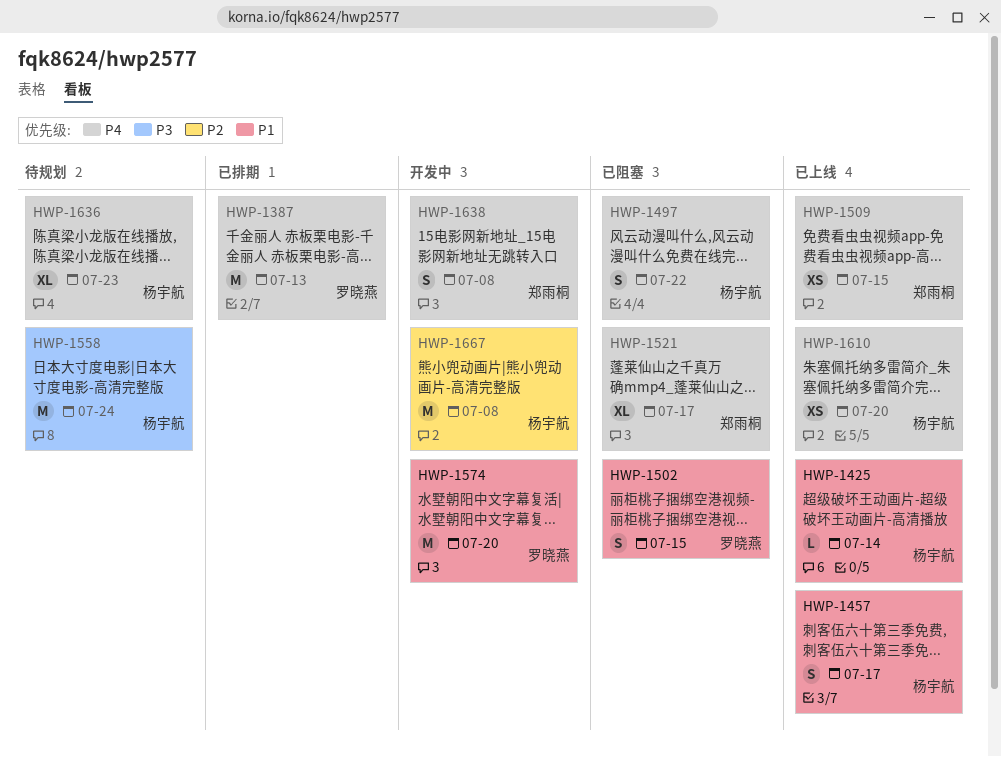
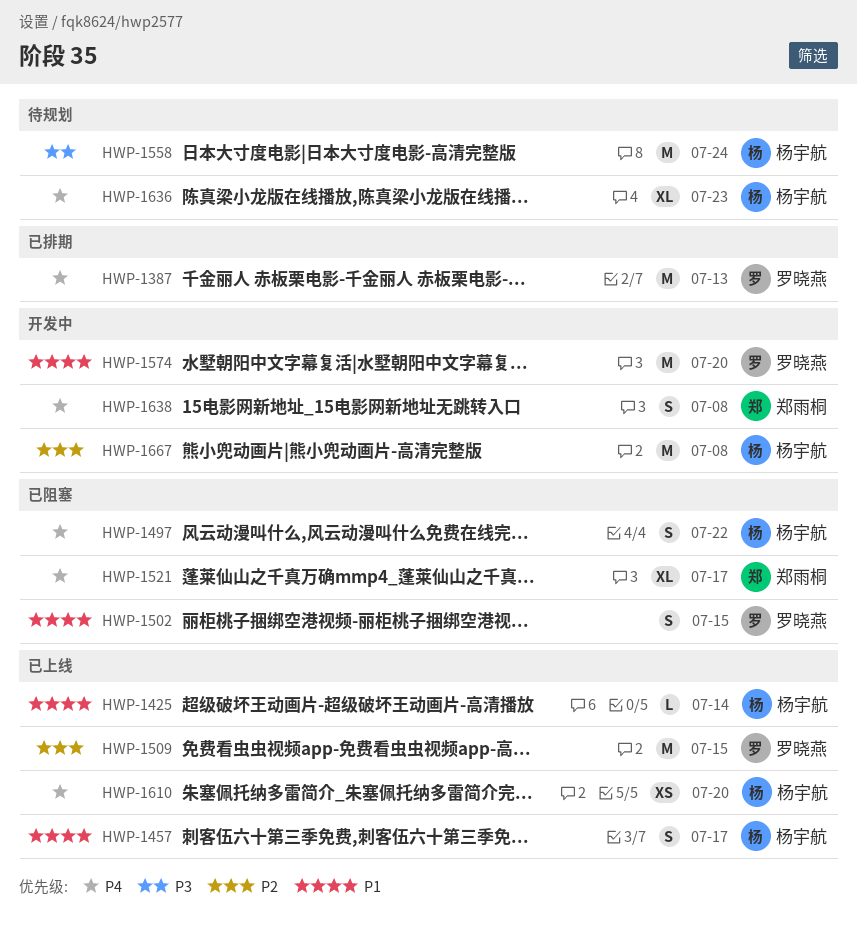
HWP-1509, owner: 郑雨桐 -> 罗晓燕
HWP-1509, priority: P4 -> P2
HWP-1509, estimate: XS -> M

